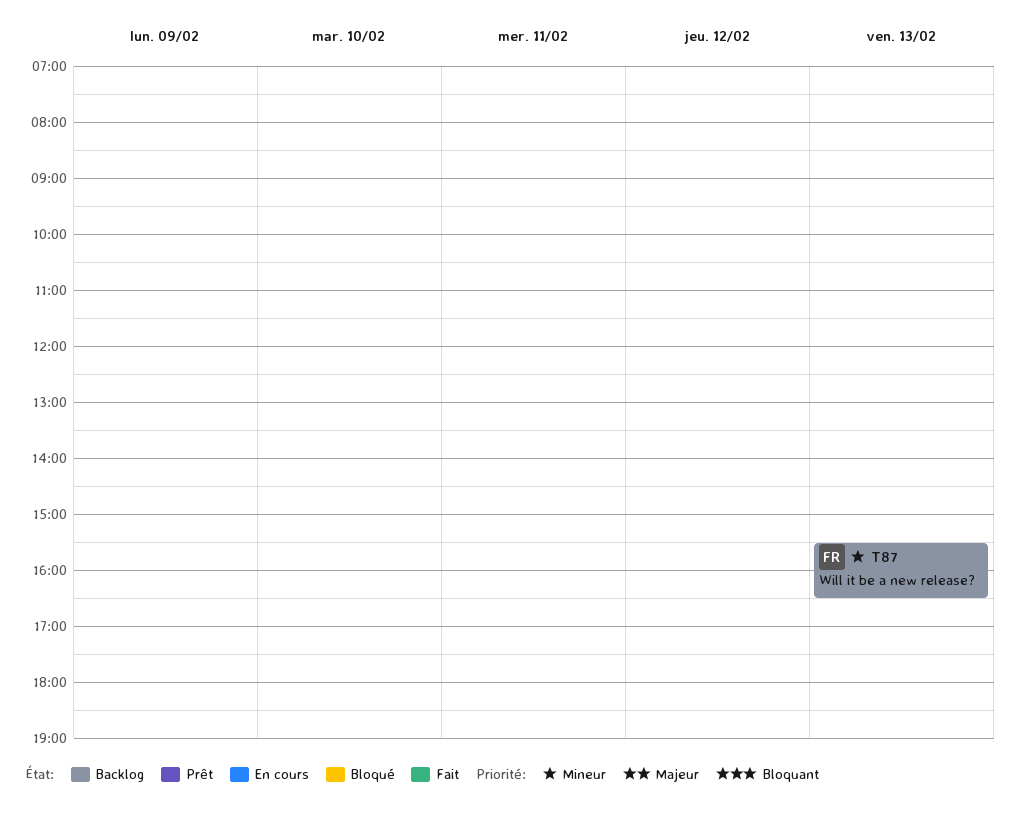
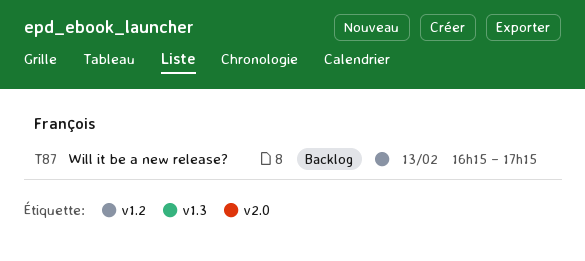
T87, begins: 15:30 -> 16:15
T87, ends: 16:30 -> 17:15

